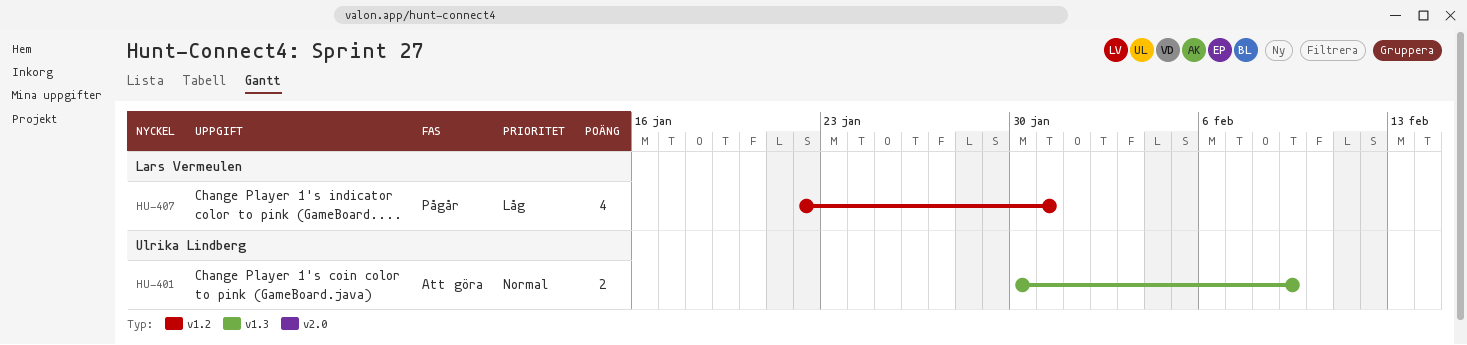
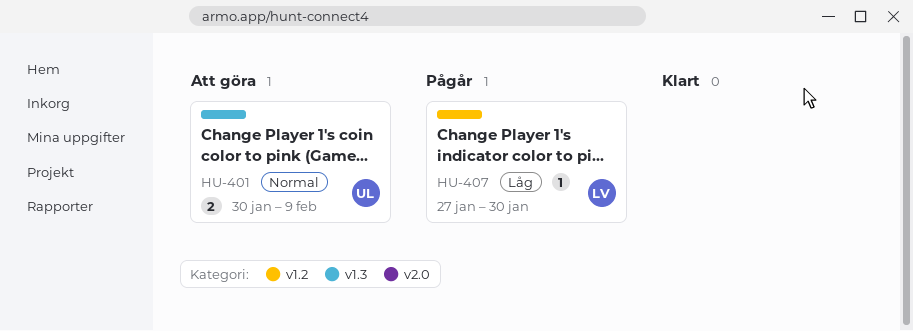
HU-407, estimate: 4 -> 1
HU-407, start: Jan 22 -> Jan 27
HU-407, due: Jan 31 -> Jan 30

